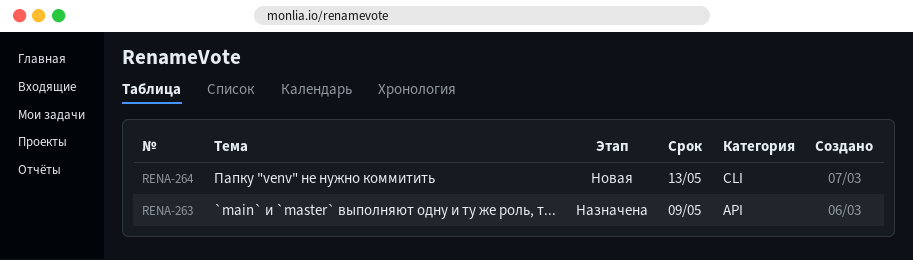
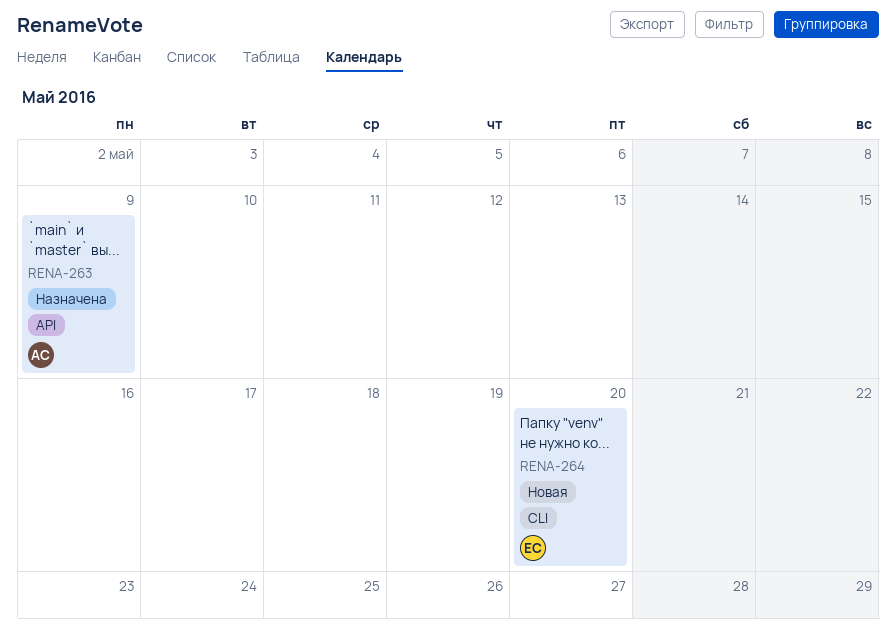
RENA-264, due: May 13 -> May 20

